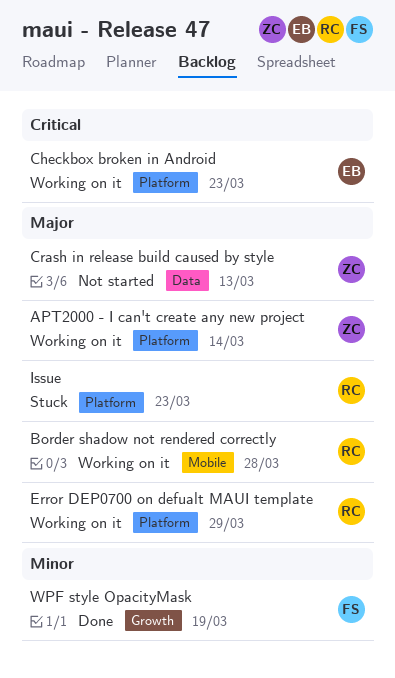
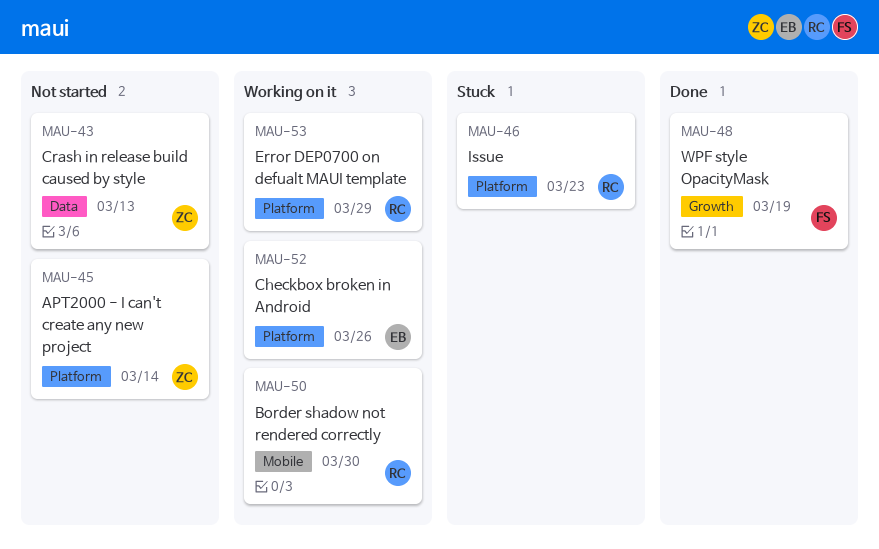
APT2000 - I can't create any new project, status: Working on it -> Not started
Border shadow not rendered correctly, due: Mar 28 -> Mar 30
Checkbox broken in Android, due: Mar 23 -> Mar 26

